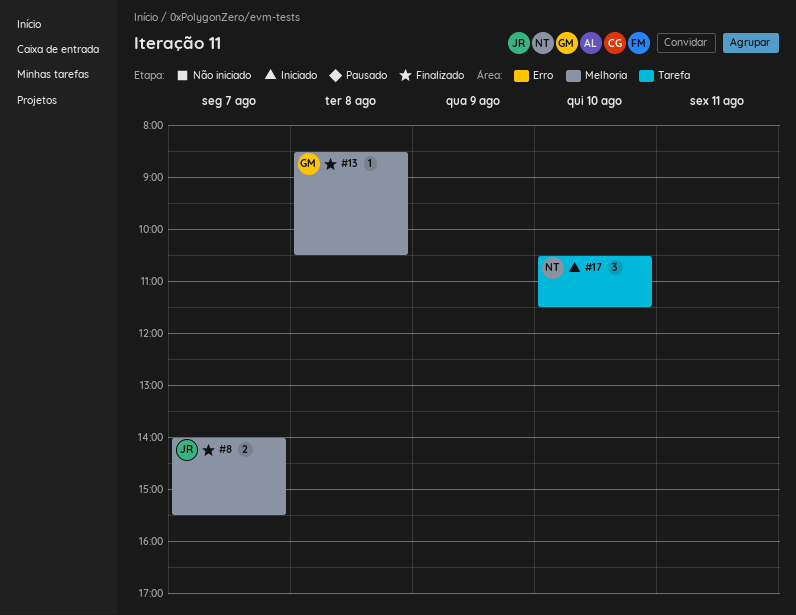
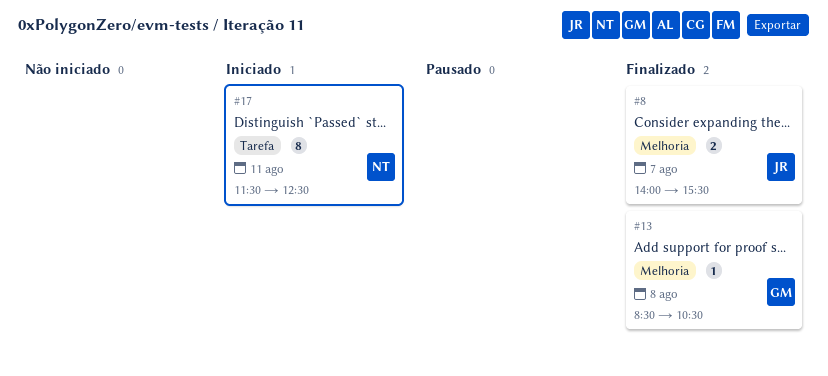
#17, estimate: 3 -> 8
#17, day: Aug 10 -> Aug 11
#17, begins: 10:30 -> 11:30
#17, ends: 11:30 -> 12:30

